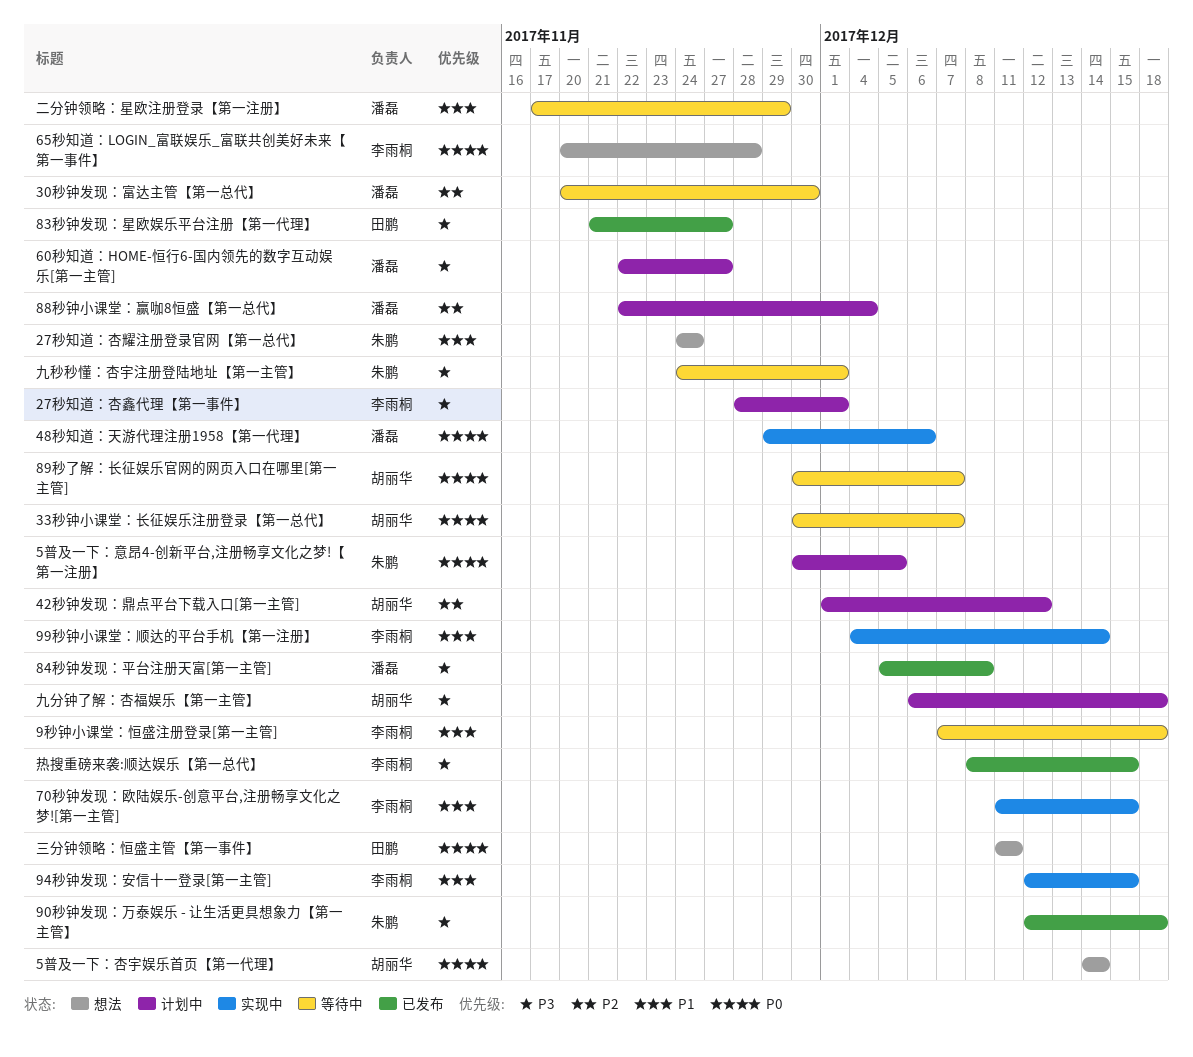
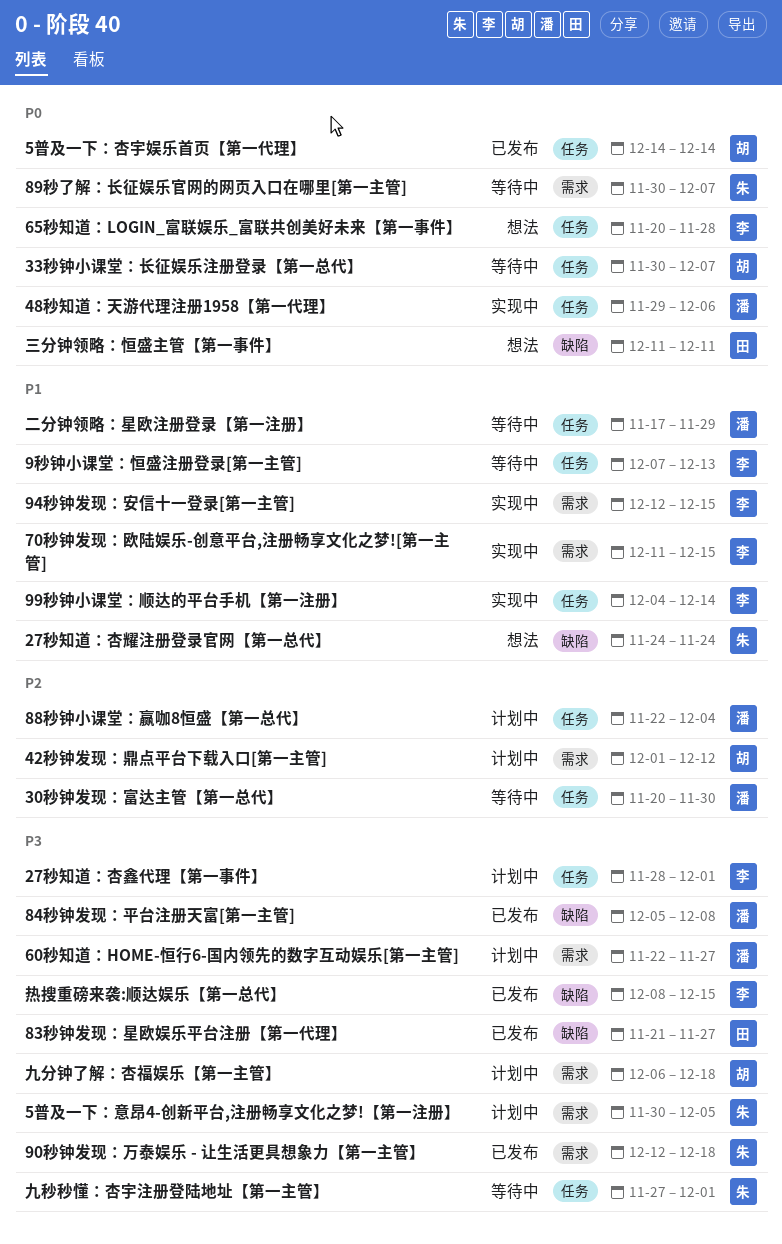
5普及一下：意昂4-创新平台,注册畅享文化之梦!【第一注册】, priority: P0 -> P3
5普及一下：杏宇娱乐首页【第一代理】, status: 想法 -> 已发布
89秒了解：长征娱乐官网的网页入口在哪里[第一主管], owner: 胡丽华 -> 朱鹏
9秒钟小课堂：恒盛注册登录[第一主管], due: Dec 18 -> Dec 13
九秒秒懂：杏宇注册登陆地址【第一主管】, start: Nov 24 -> Nov 27

